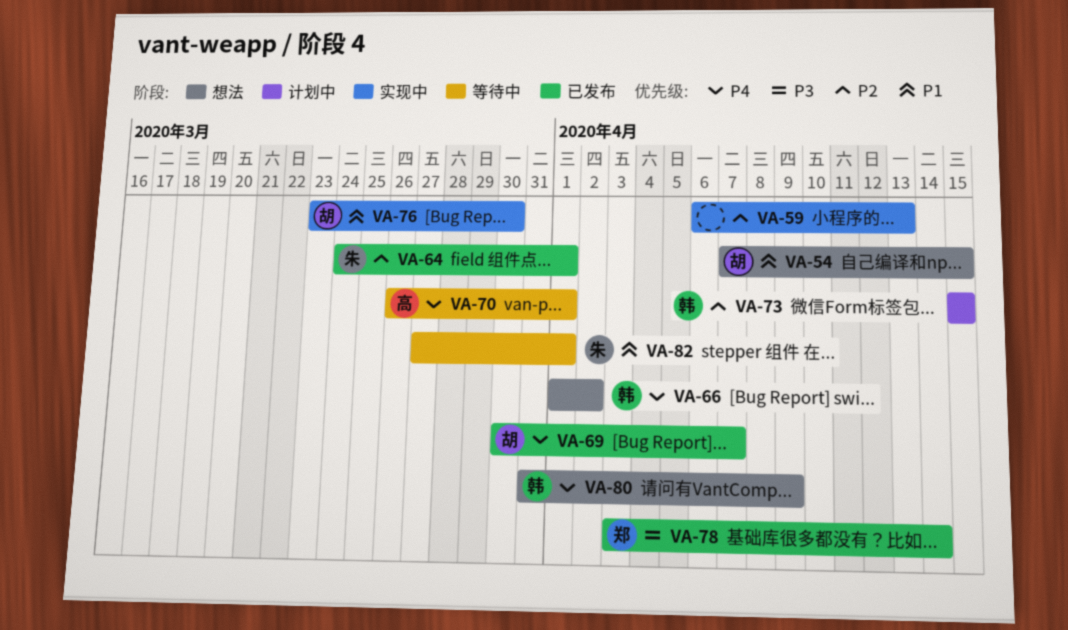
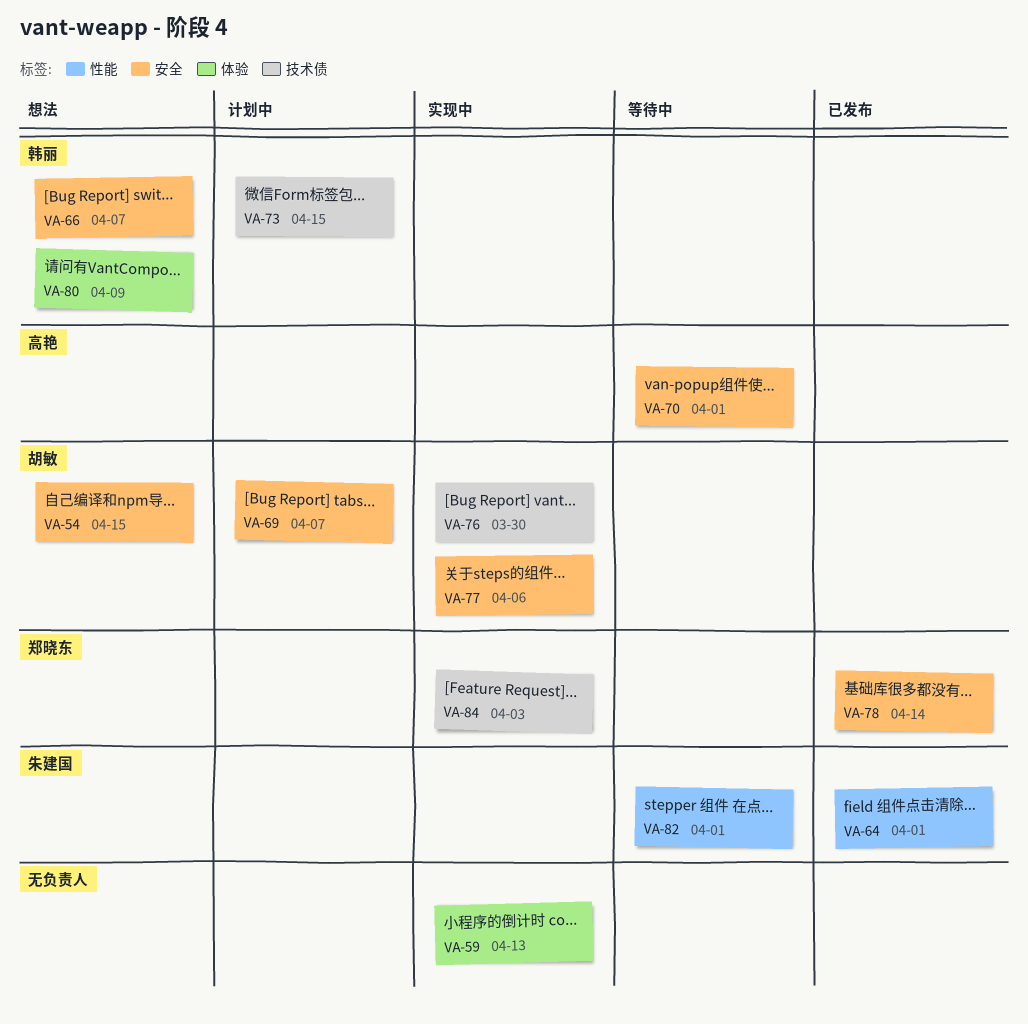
VA-66, due: Apr 2 -> Apr 7
VA-69, status: 已发布 -> 计划中
VA-77: none -> present
VA-84: none -> present

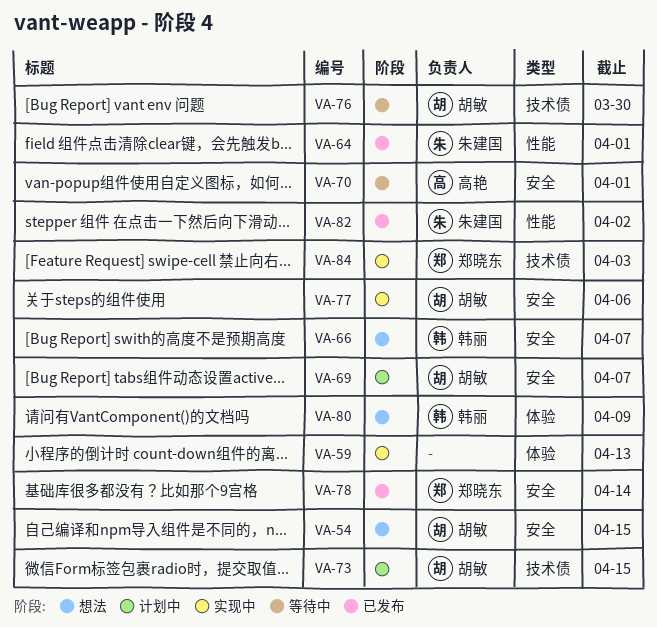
VA-73, owner: 韩丽 -> 胡敏
VA-76, status: 实现中 -> 等待中
VA-82, status: 等待中 -> 已发布
VA-82, due: Apr 1 -> Apr 2

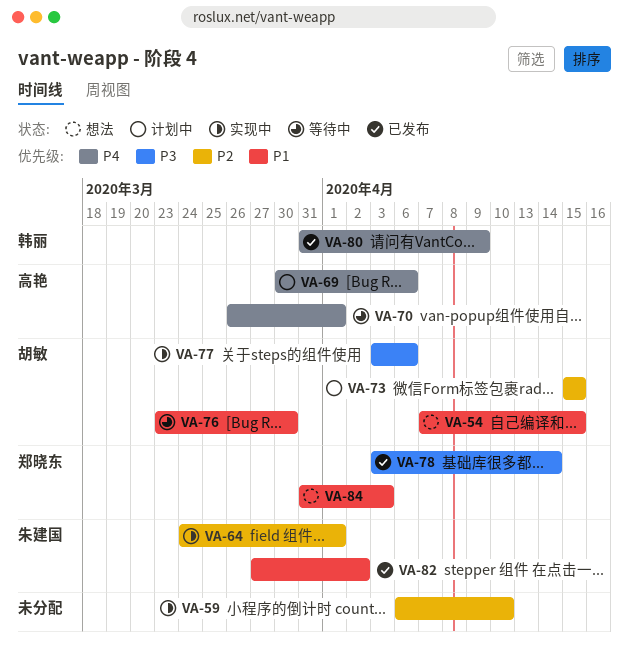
VA-59, due: Apr 13 -> Apr 10
VA-64, status: 已发布 -> 实现中
VA-66: present -> none
VA-69, owner: 胡敏 -> 高艳
VA-69, due: Apr 7 -> Apr 6
VA-80, status: 想法 -> 已发布
VA-84, status: 实现中 -> 想法

